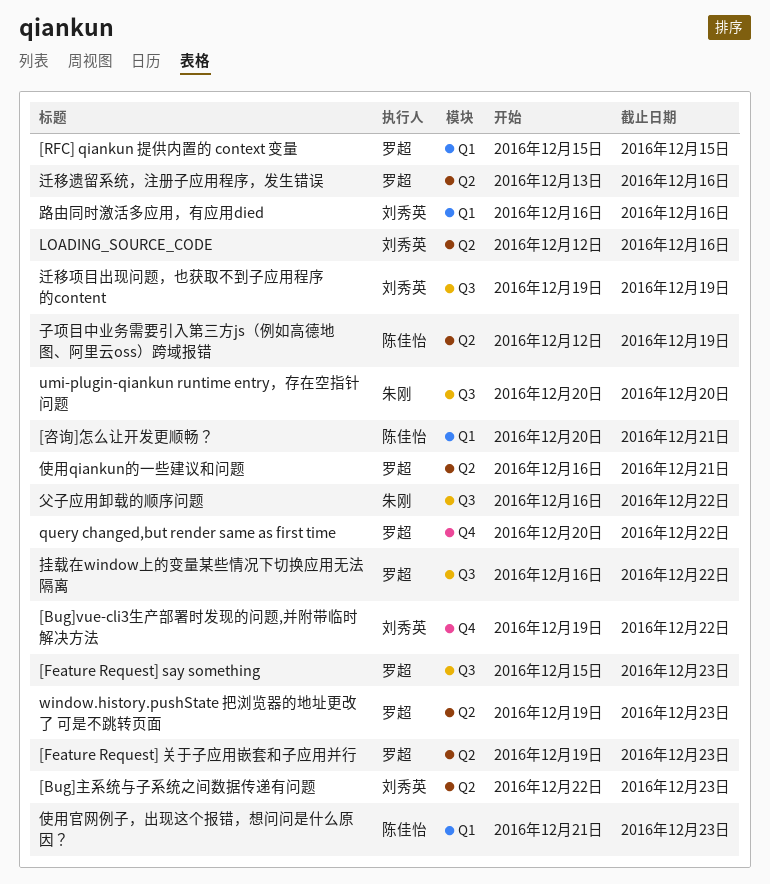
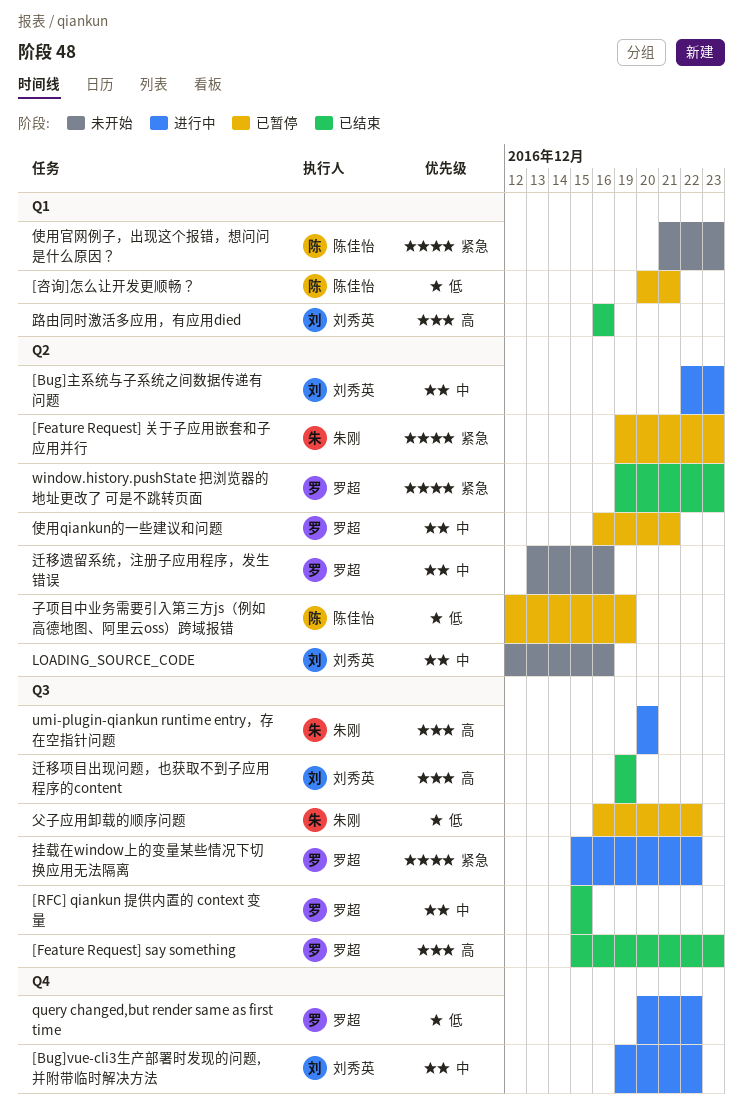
[Feature Request] 关于子应用嵌套和子应用并行, owner: 罗超 -> 朱刚
[RFC] qiankun 提供内置的 context 变量, label: Q1 -> Q3
挂载在window上的变量某些情况下切换应用无法隔离, start: Dec 16 -> Dec 15

